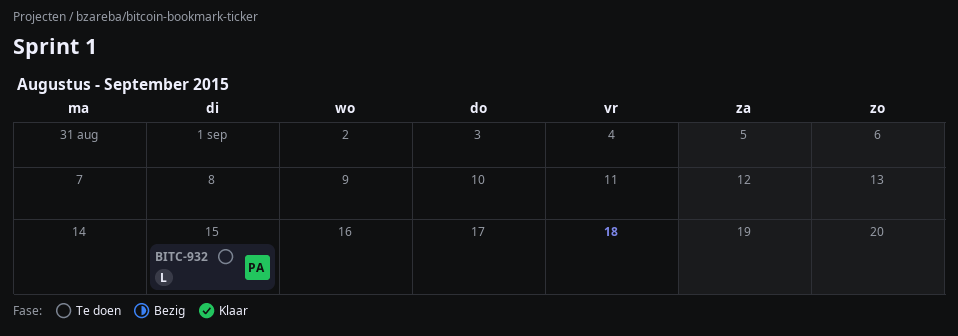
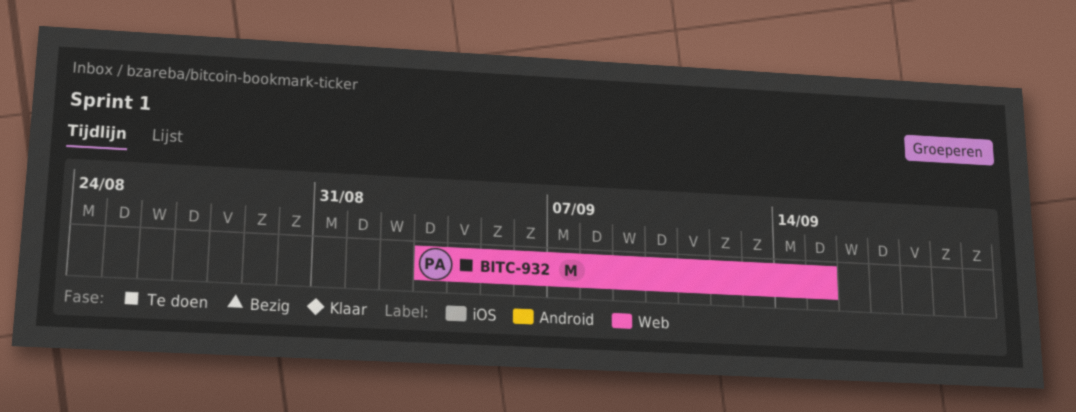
BITC-932, estimate: L -> M

